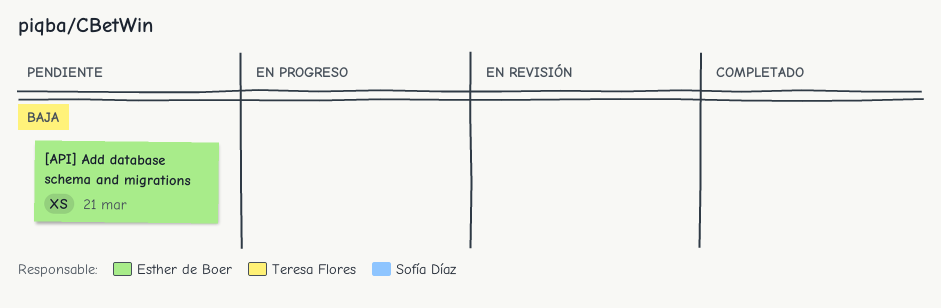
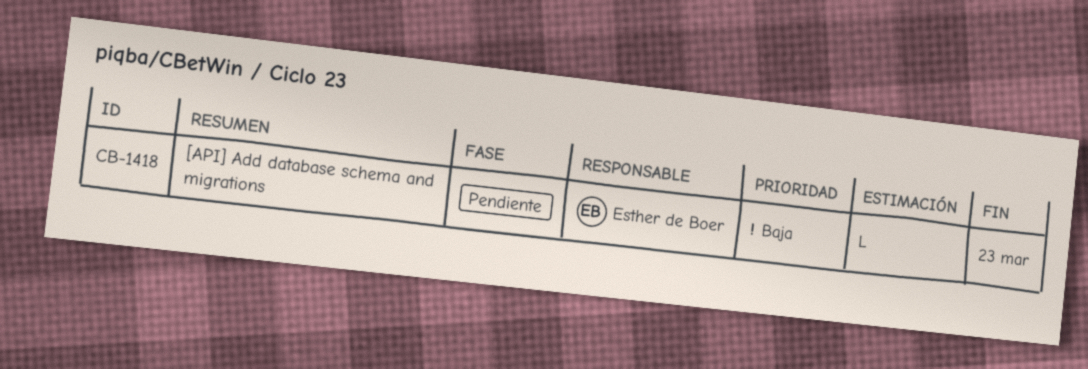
[API] Add database schema and migrations, estimate: XS -> L
[API] Add database schema and migrations, due: Mar 21 -> Mar 23

